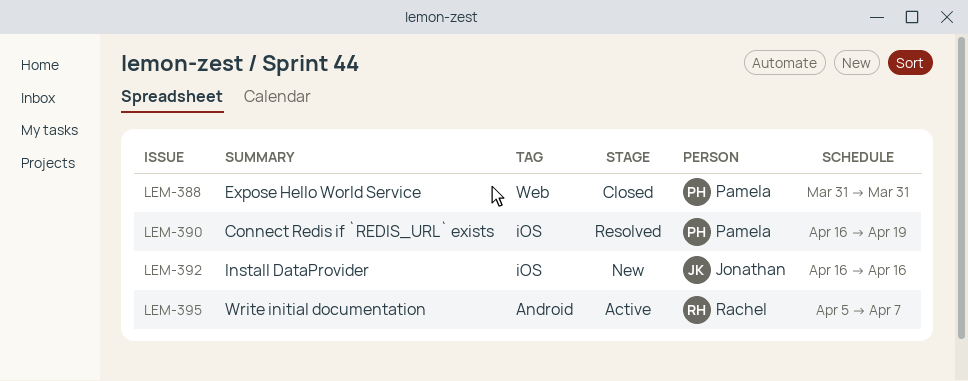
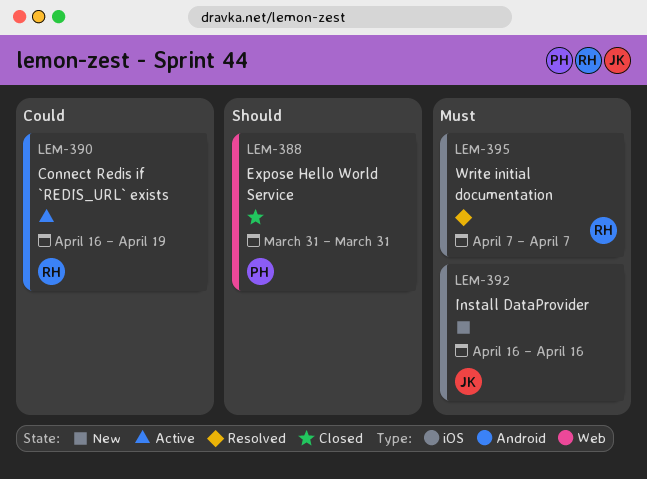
LEM-390, status: Resolved -> Active
LEM-390, owner: Pamela -> Rachel
LEM-390, label: iOS -> Android
LEM-395, status: Active -> Resolved
LEM-395, label: Android -> iOS
LEM-395, start: Apr 5 -> Apr 7

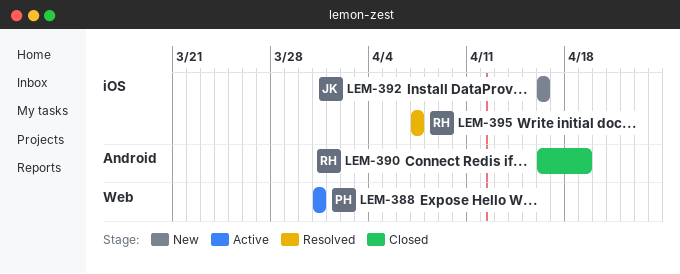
LEM-388, status: Closed -> Active
LEM-390, status: Active -> Closed

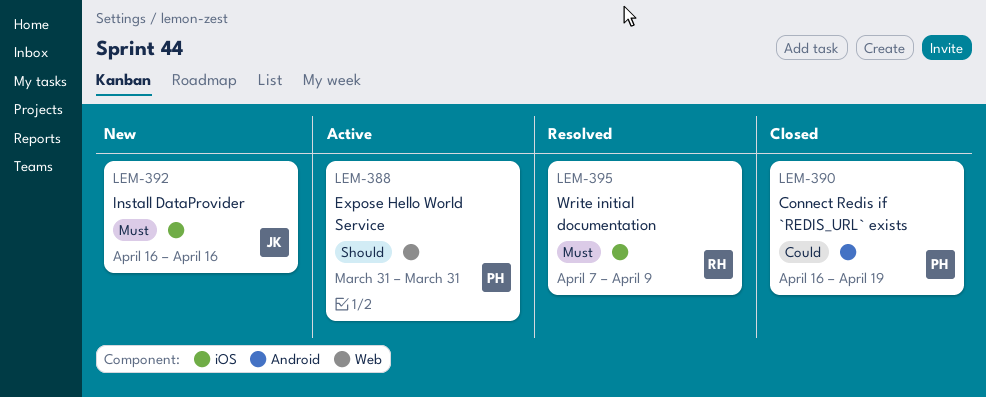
LEM-390, owner: RH -> PH
LEM-395, due: Apr 7 -> Apr 9

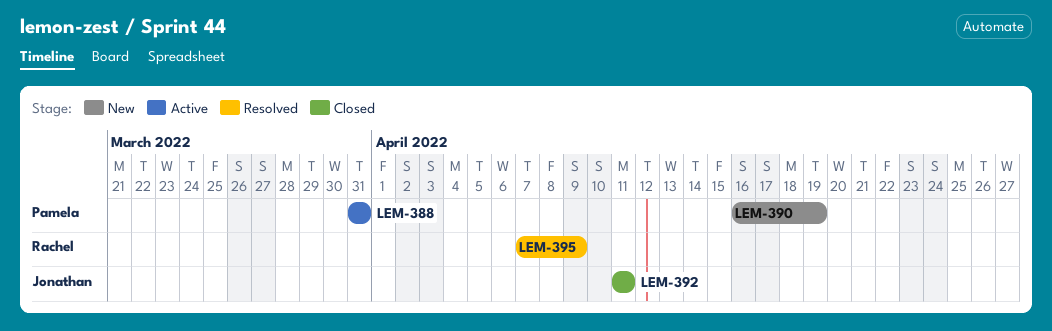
LEM-390, status: Closed -> New
LEM-392, status: New -> Closed
LEM-392, start: Apr 16 -> Apr 11
LEM-392, due: Apr 16 -> Apr 11

